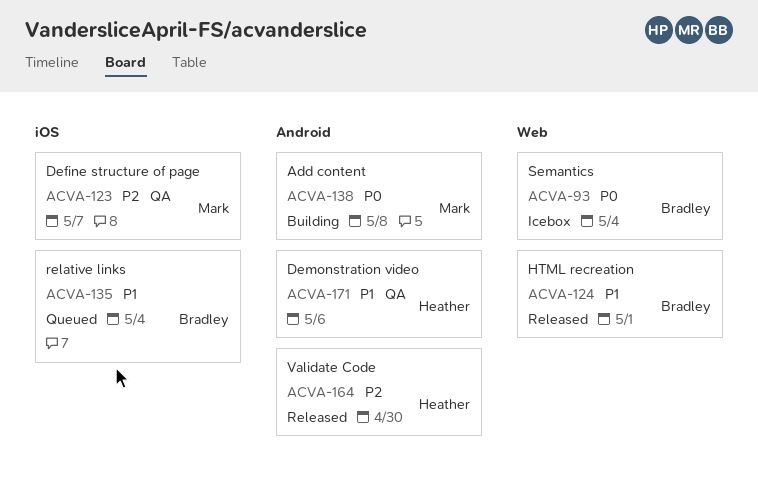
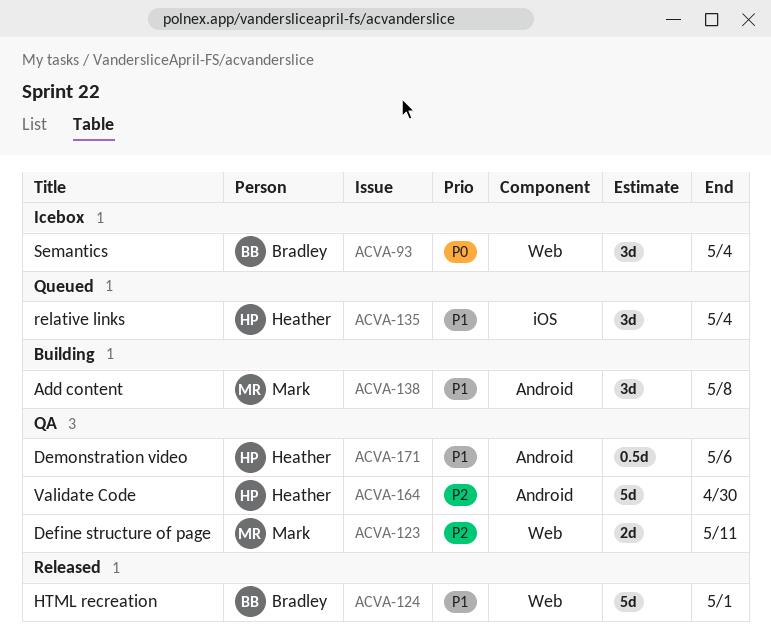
ACVA-123, label: iOS -> Web
ACVA-123, due: May 7 -> May 11
ACVA-135, owner: Bradley -> Heather
ACVA-138, priority: P0 -> P1
ACVA-164, status: Released -> QA

